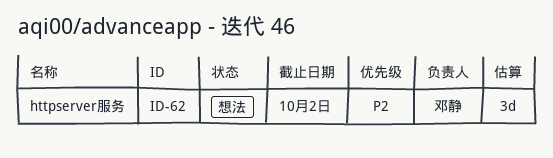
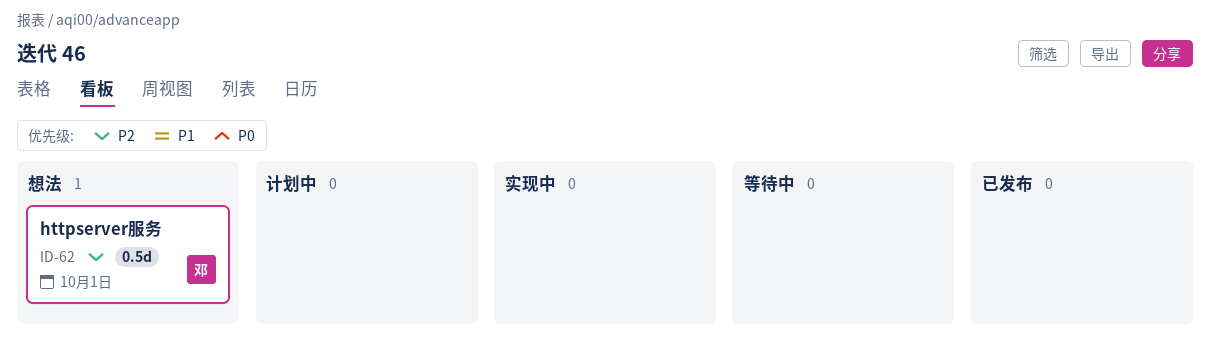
ID-62, estimate: 3d -> 0.5d
ID-62, due: Oct 2 -> Oct 1

